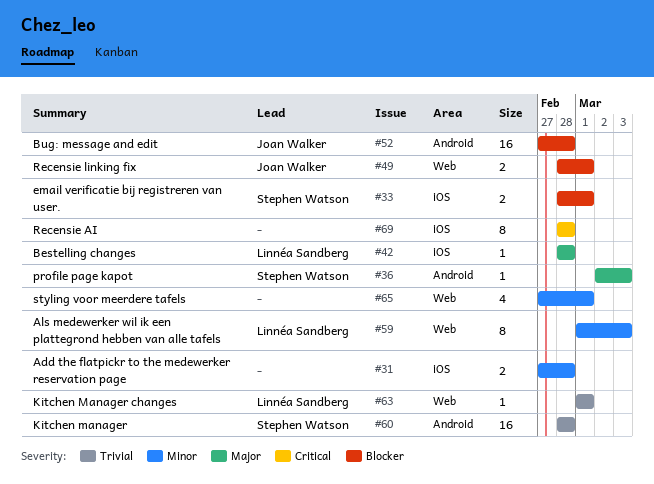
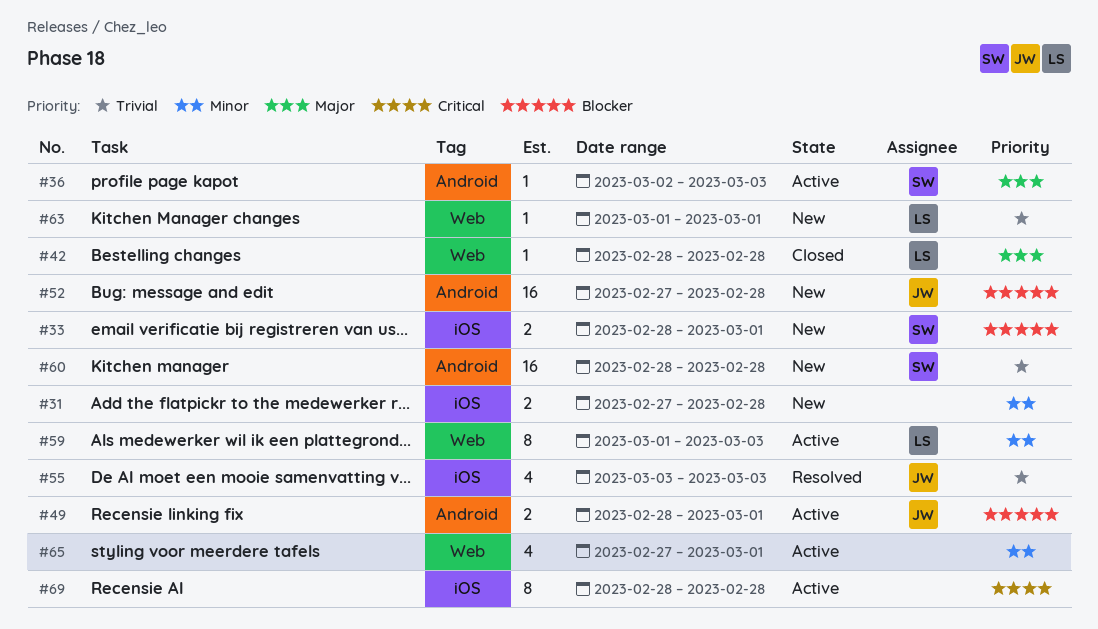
#42, label: iOS -> Web
#49, label: Web -> Android
#55: none -> present

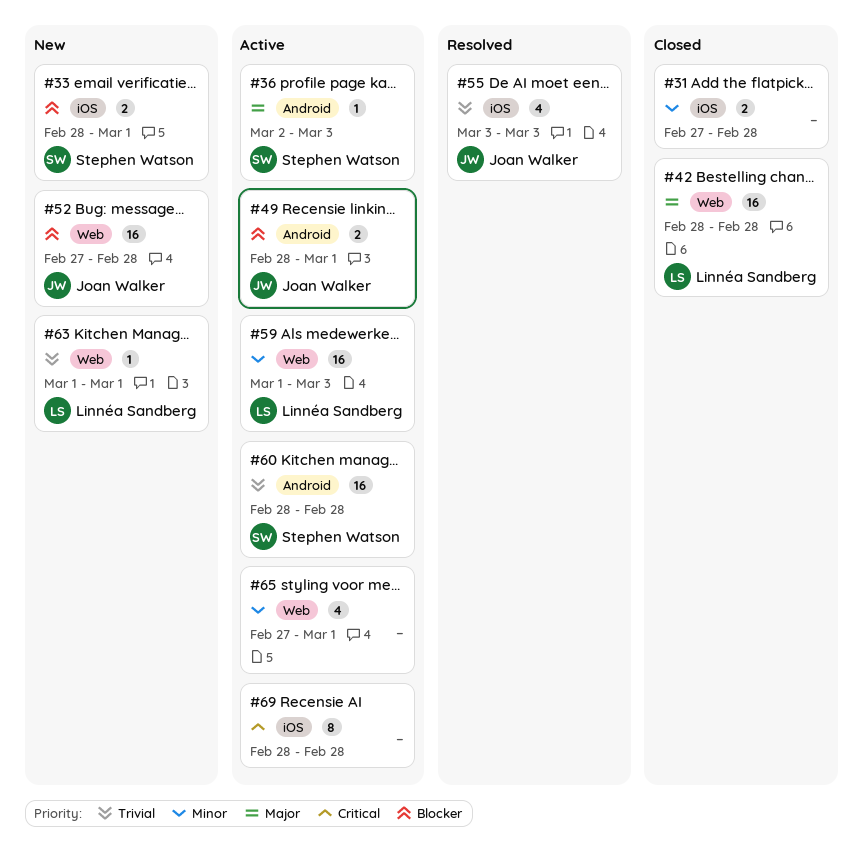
#31, status: New -> Closed
#42, estimate: 1 -> 16
#52, label: Android -> Web
#59, estimate: 8 -> 16
#60, status: New -> Active

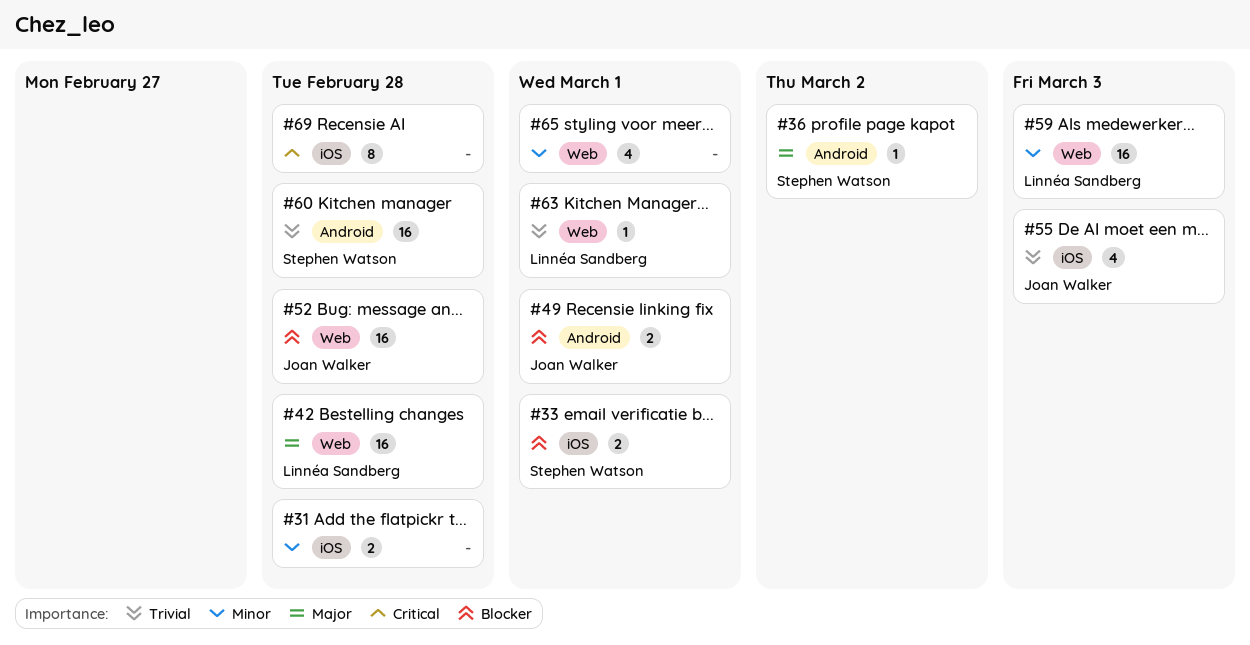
#36, due: Mar 3 -> Mar 2

